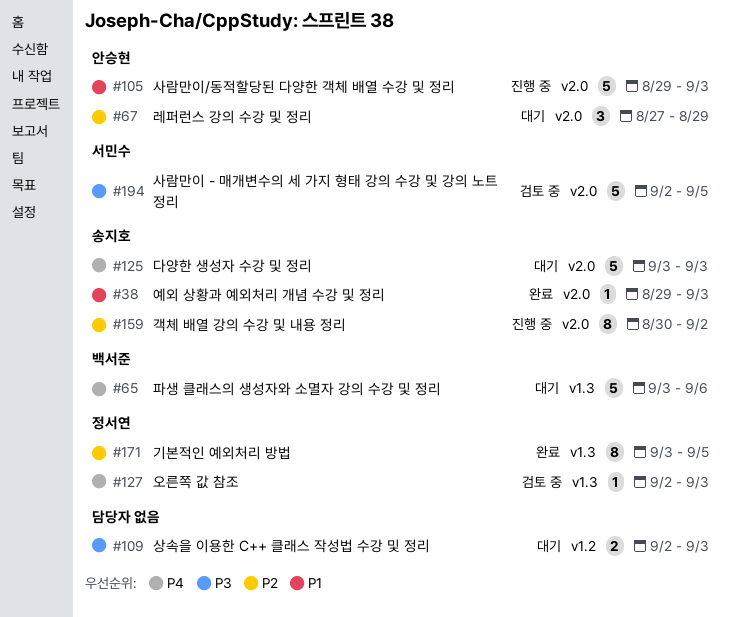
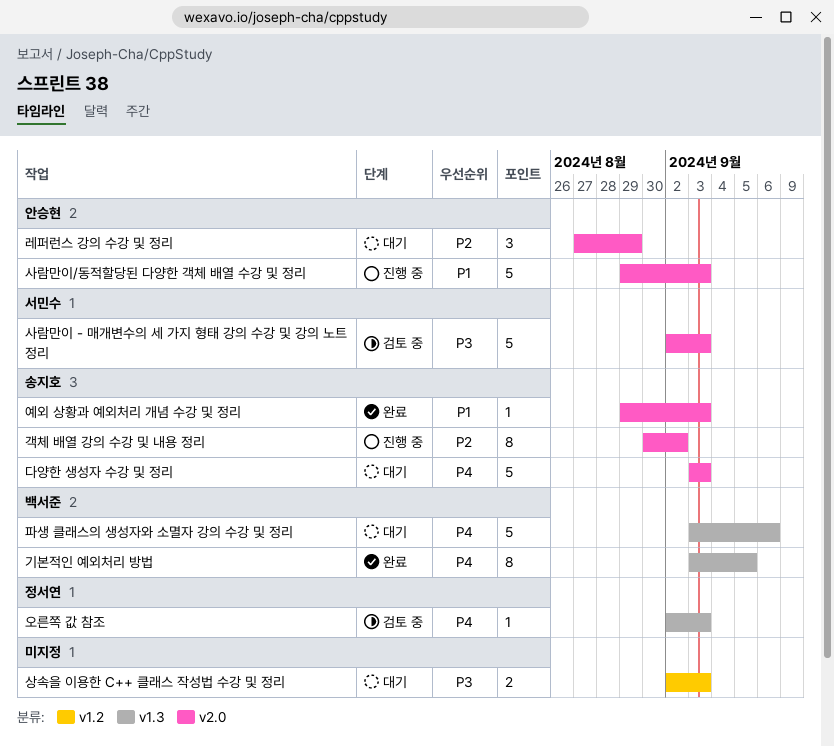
기본적인 예외처리 방법, owner: 정서연 -> 백서준
기본적인 예외처리 방법, priority: P2 -> P4
사람만이 - 매개변수의 세 가지 형태 강의 수강 및 강의 노트 정리, due: Sep 5 -> Sep 3

